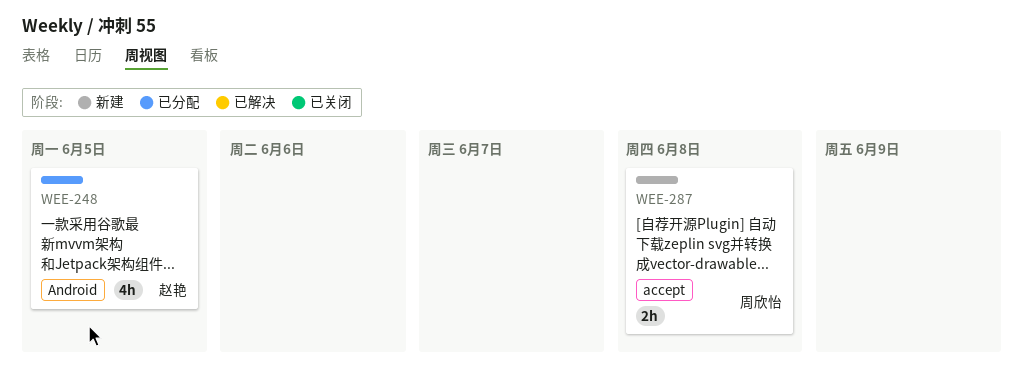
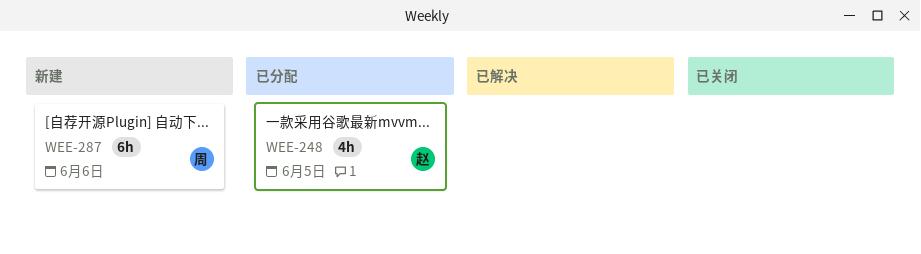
WEE-287, estimate: 2h -> 6h
WEE-287, due: Jun 8 -> Jun 6

